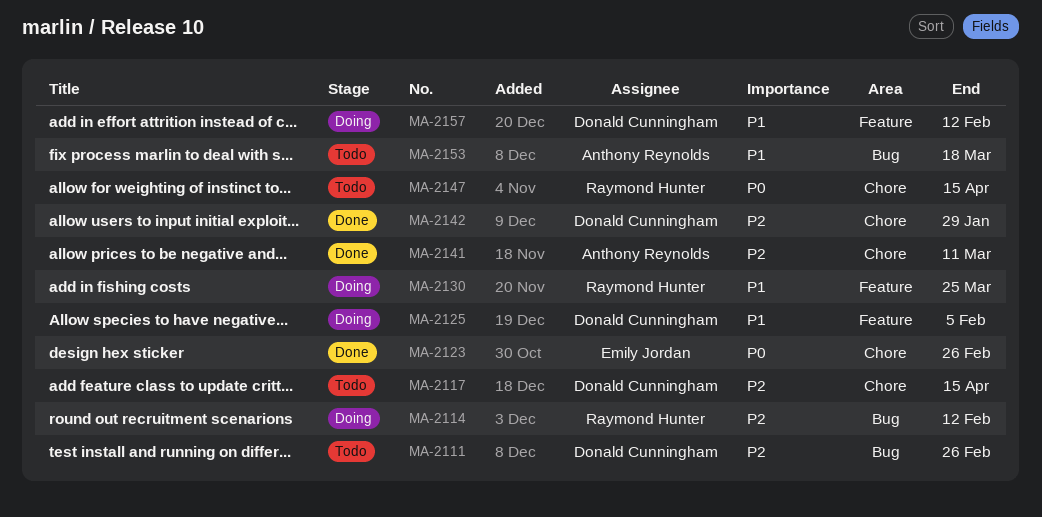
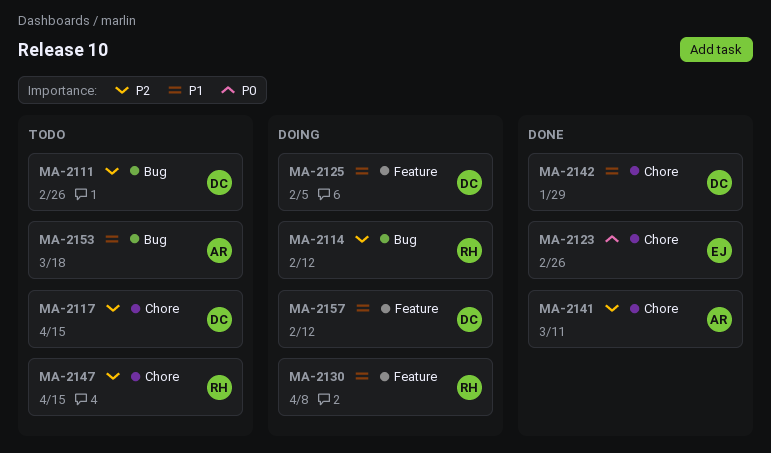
MA-2130, due: Mar 25 -> Apr 8
MA-2142, priority: P2 -> P1
MA-2147, priority: P0 -> P2

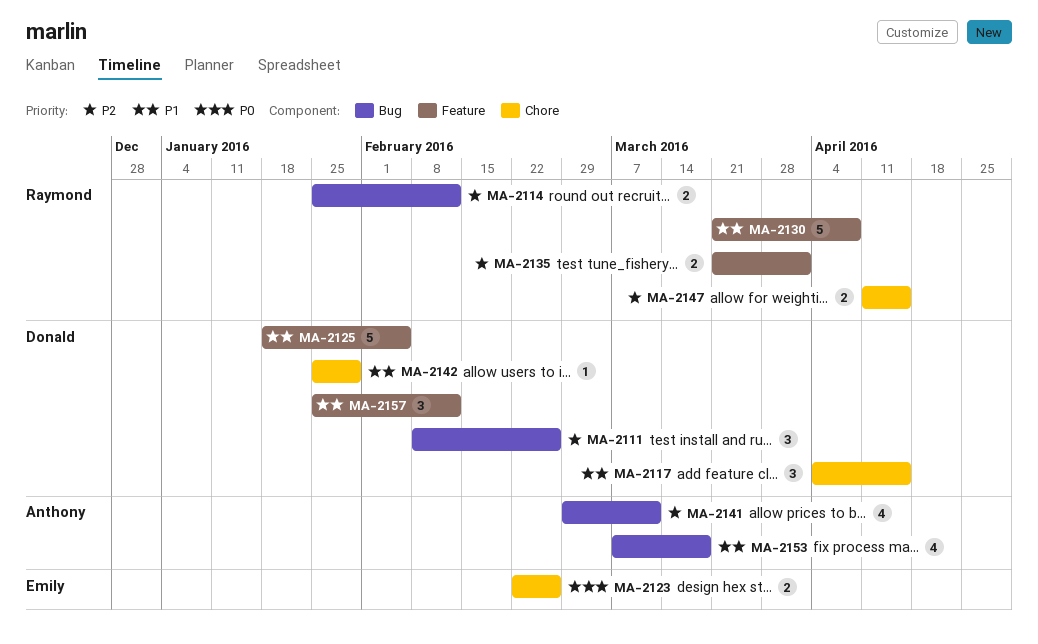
MA-2117, priority: P2 -> P1
MA-2135: none -> present
MA-2141, label: Chore -> Bug

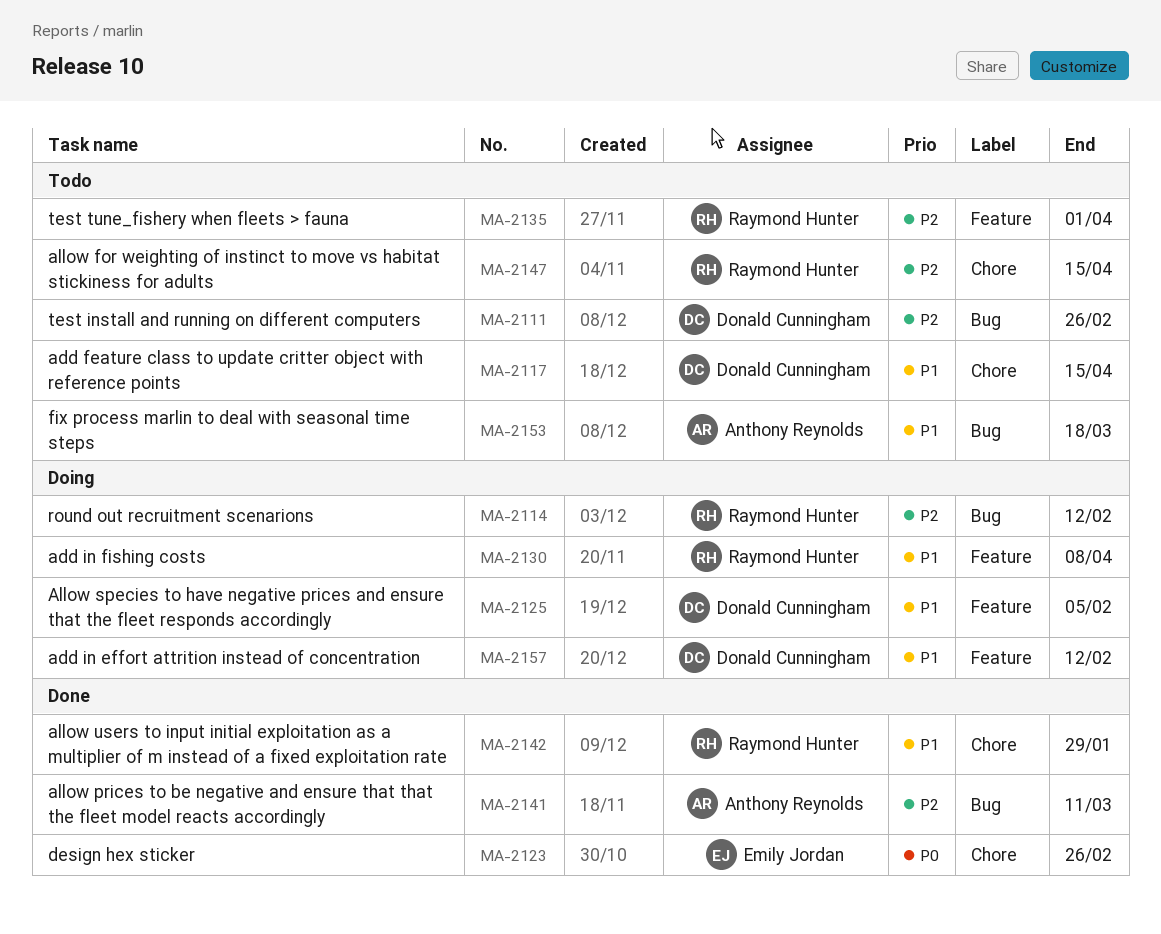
MA-2142, owner: Donald Cunningham -> Raymond Hunter

